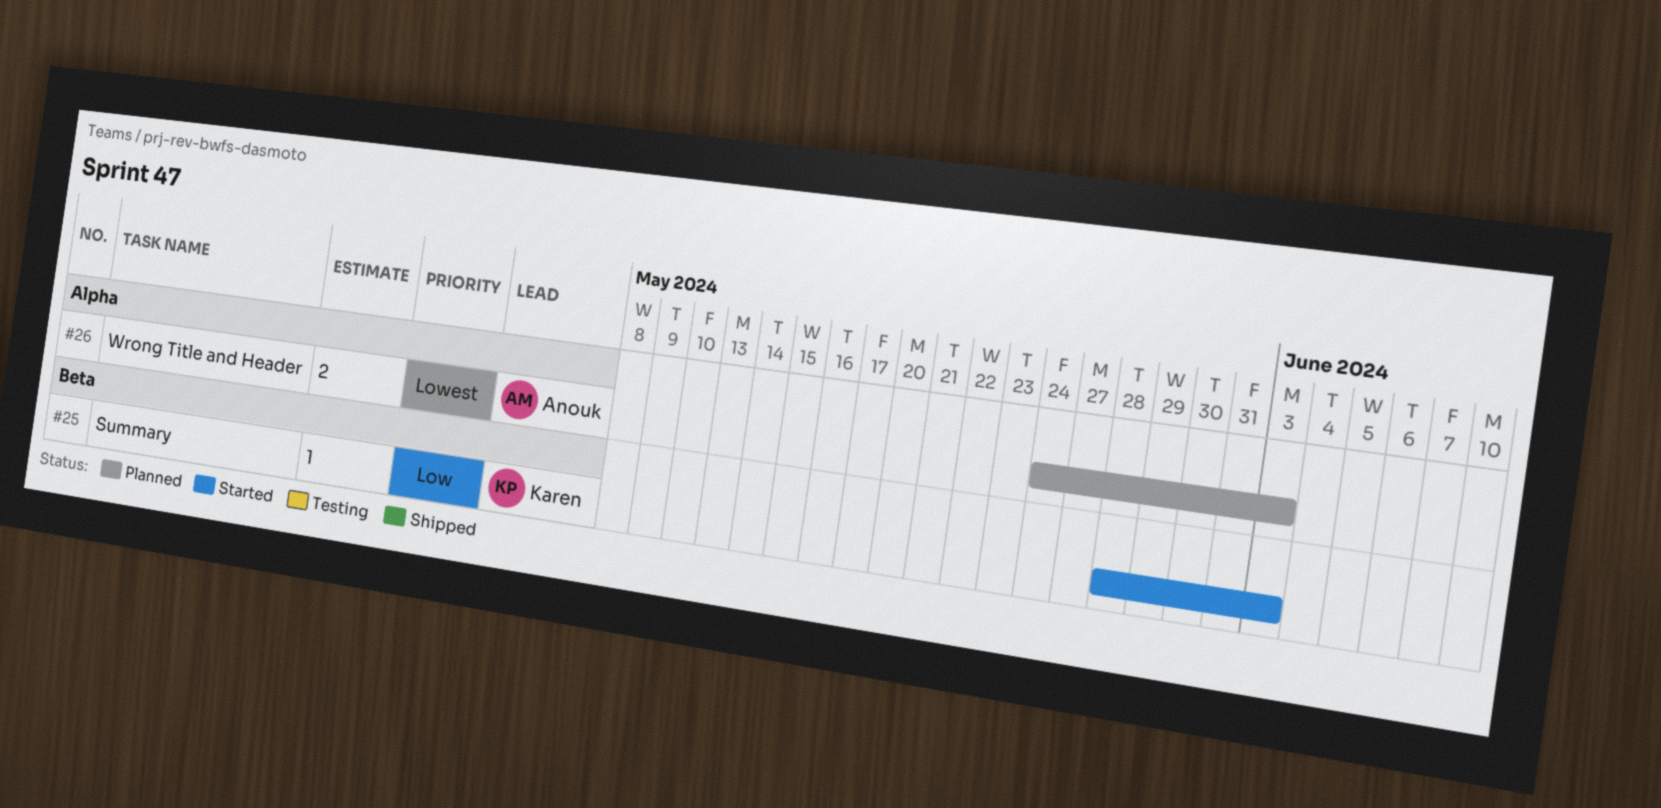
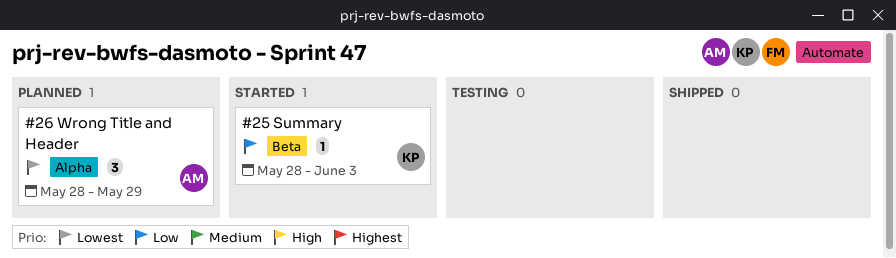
#26, estimate: 2 -> 3
#26, start: May 24 -> May 28
#26, due: Jun 3 -> May 29

